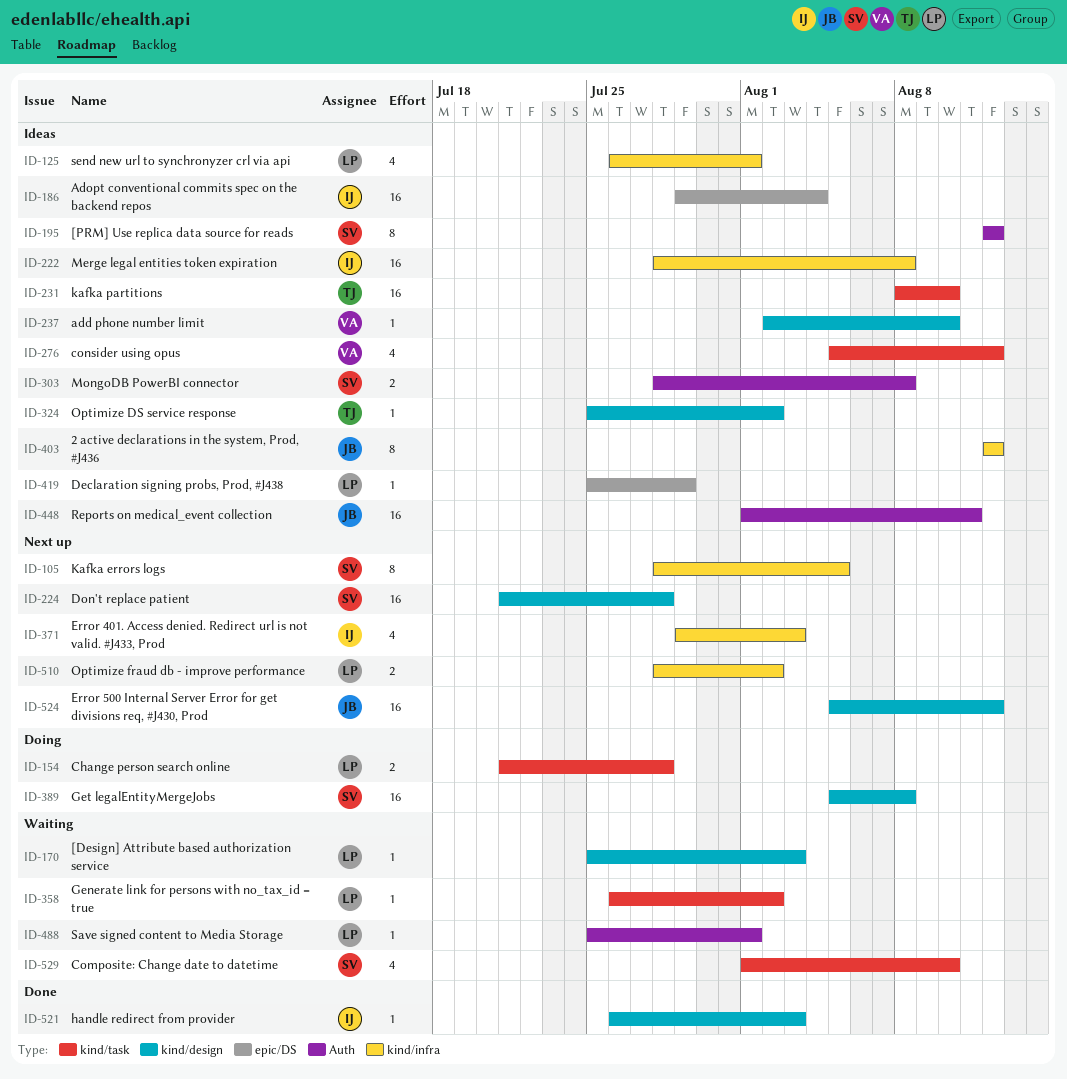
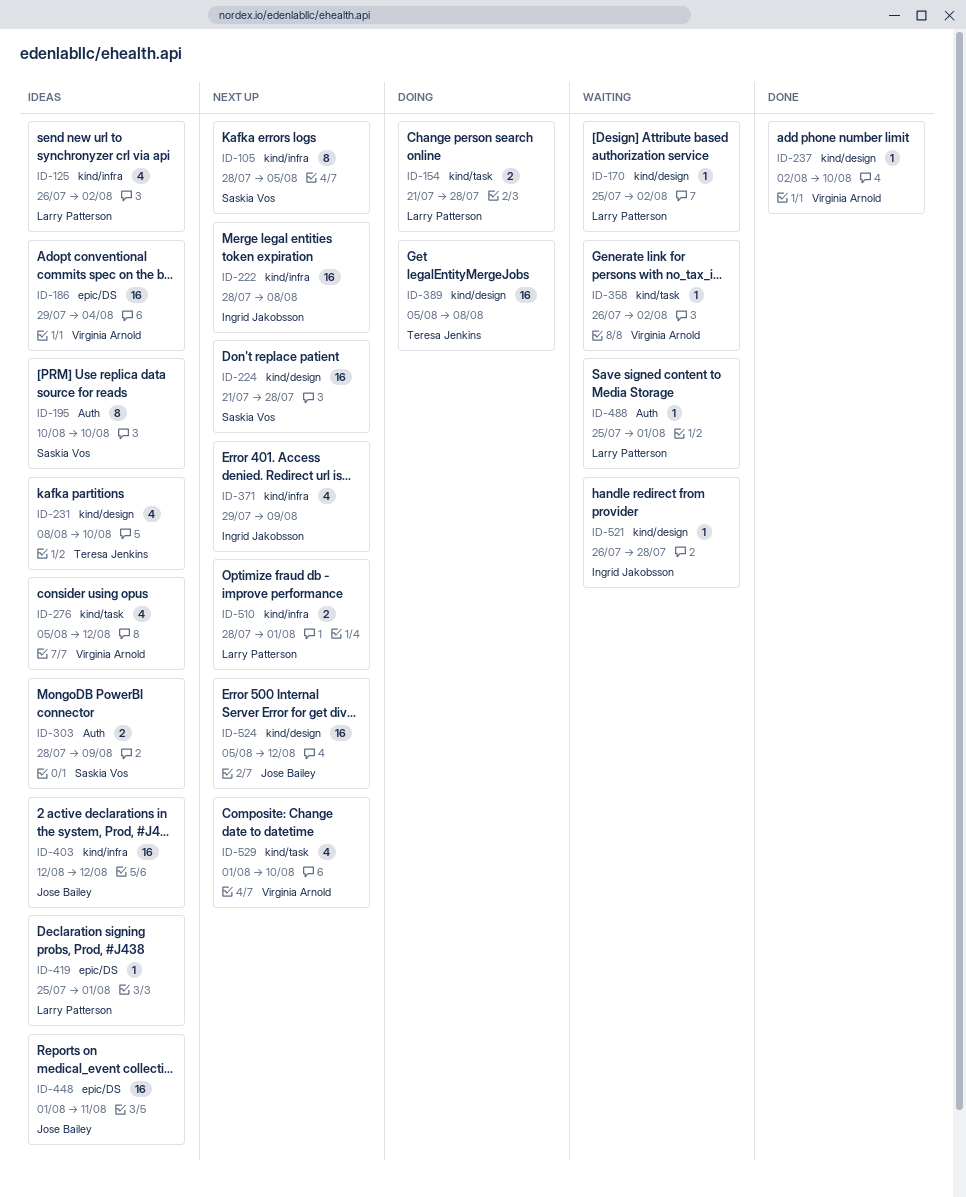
ID-125, due: Aug 1 -> Aug 2
ID-170, due: Aug 3 -> Aug 2
ID-186, owner: Ingrid Jakobsson -> Virginia Arnold
ID-195, start: Aug 12 -> Aug 10
ID-195, due: Aug 12 -> Aug 10
ID-222, status: Ideas -> Next up
ID-231, label: kind/task -> kind/design
ID-231, estimate: 16 -> 4
ID-237, status: Ideas -> Done
ID-303, due: Aug 8 -> Aug 9
ID-324: present -> none
ID-358, owner: Larry Patterson -> Virginia Arnold
ID-371, due: Aug 3 -> Aug 9
ID-389, owner: Saskia Vos -> Teresa Jenkins
ID-403, estimate: 8 -> 16
ID-419, due: Jul 29 -> Aug 1
ID-448, label: Auth -> epic/DS
ID-510, due: Aug 2 -> Aug 1
ID-521, status: Done -> Waiting
ID-521, due: Aug 3 -> Jul 28
ID-529, status: Waiting -> Next up
ID-529, owner: Saskia Vos -> Virginia Arnold

